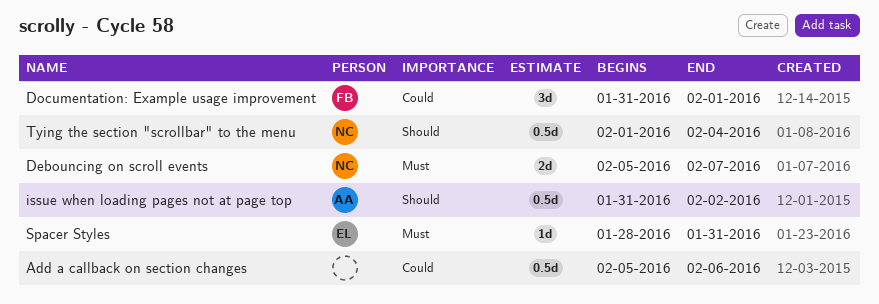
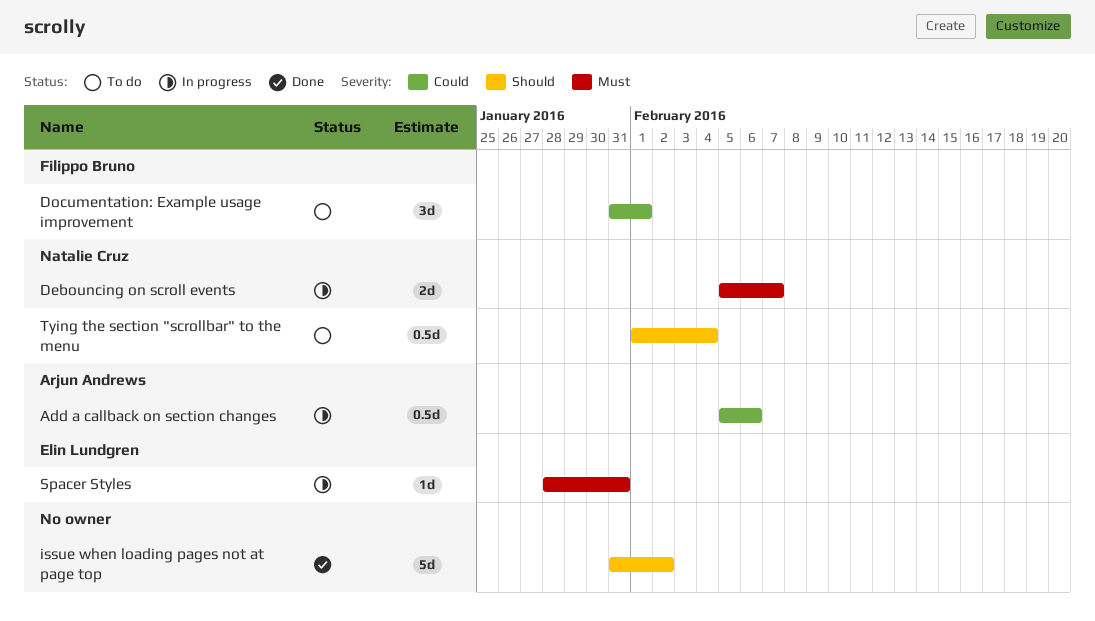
Add a callback on section changes, owner: none -> Arjun Andrews
issue when loading pages not at page top, owner: Arjun Andrews -> none
issue when loading pages not at page top, estimate: 0.5d -> 5d

